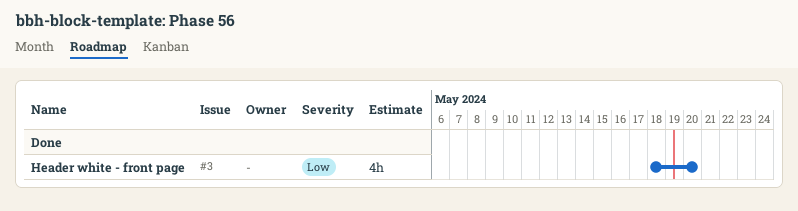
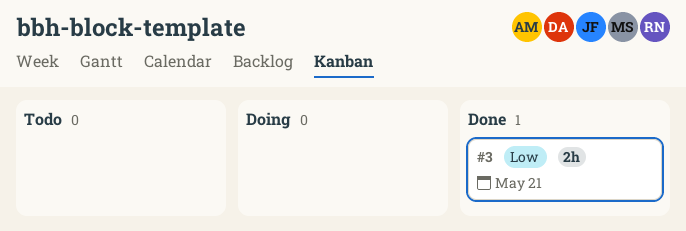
#3, estimate: 4h -> 2h
#3, due: May 20 -> May 21

